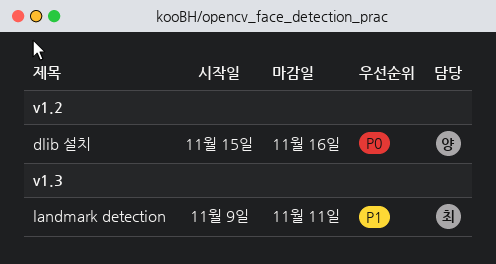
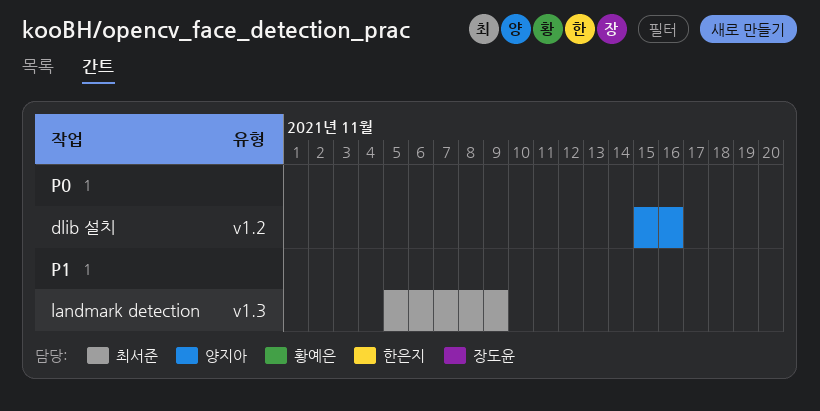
landmark detection, start: Nov 9 -> Nov 5
landmark detection, due: Nov 11 -> Nov 9

